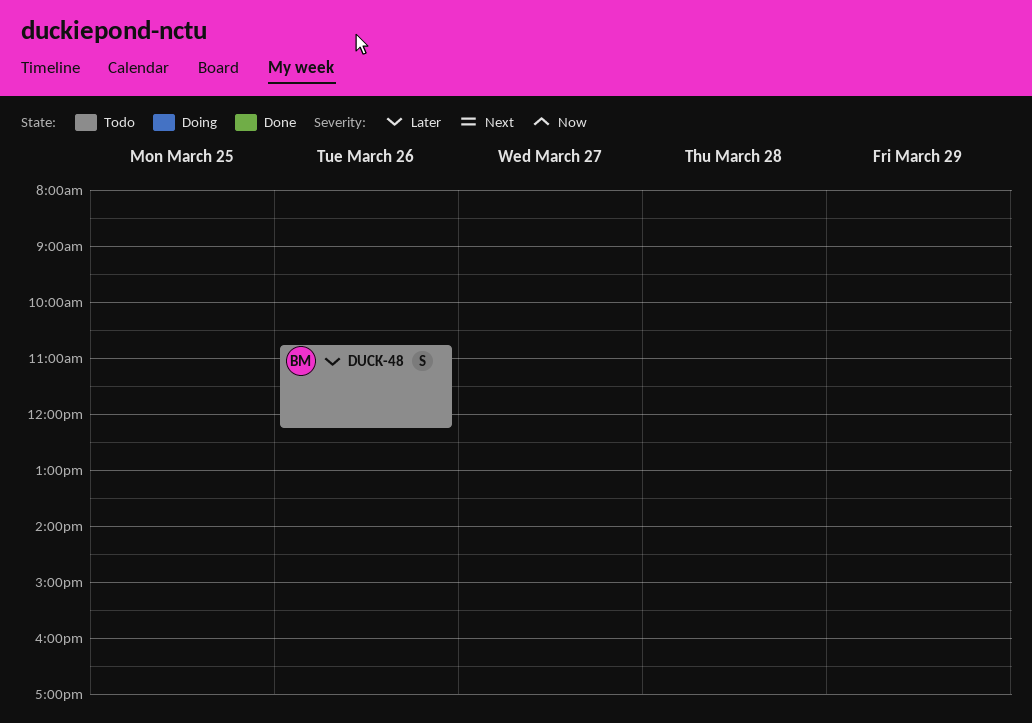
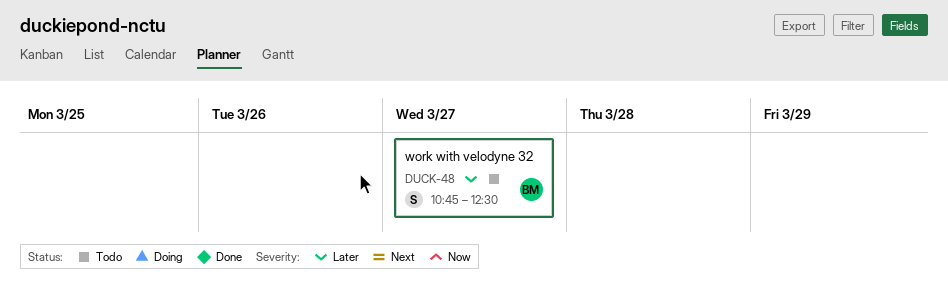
DUCK-48, day: Mar 26 -> Mar 27
DUCK-48, ends: 12:15 -> 12:30

